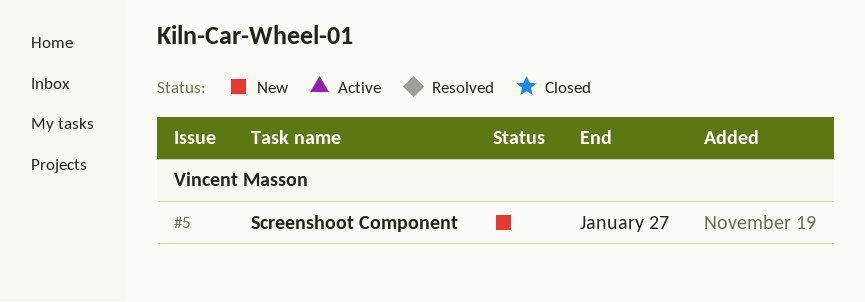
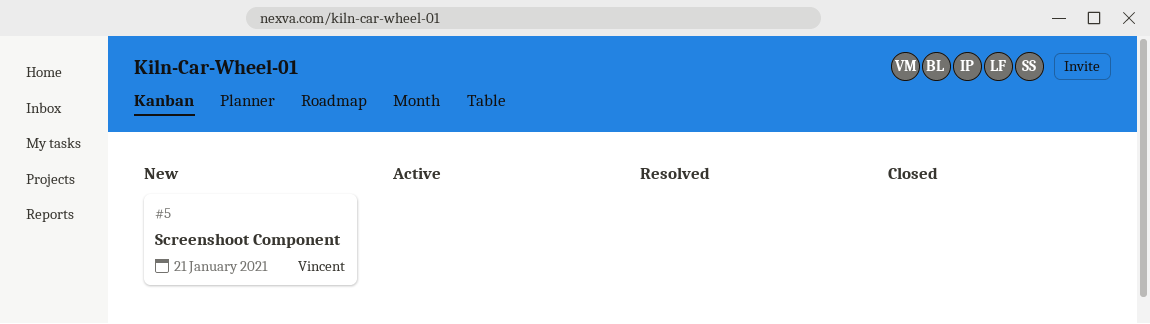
#5, due: Jan 27 -> Jan 21

